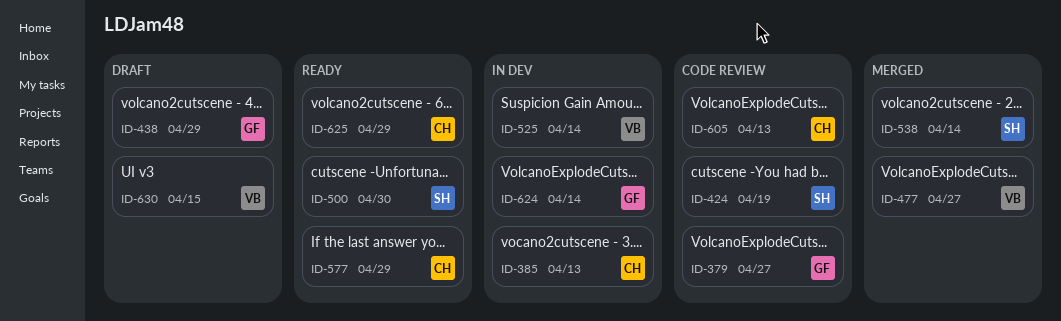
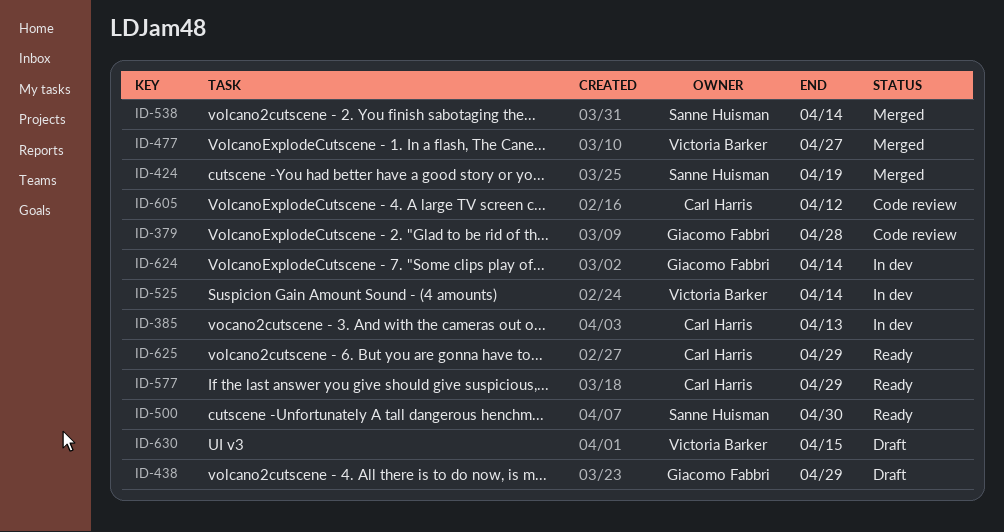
ID-379, due: Apr 27 -> Apr 28
ID-424, status: Code review -> Merged
ID-605, due: Apr 13 -> Apr 12

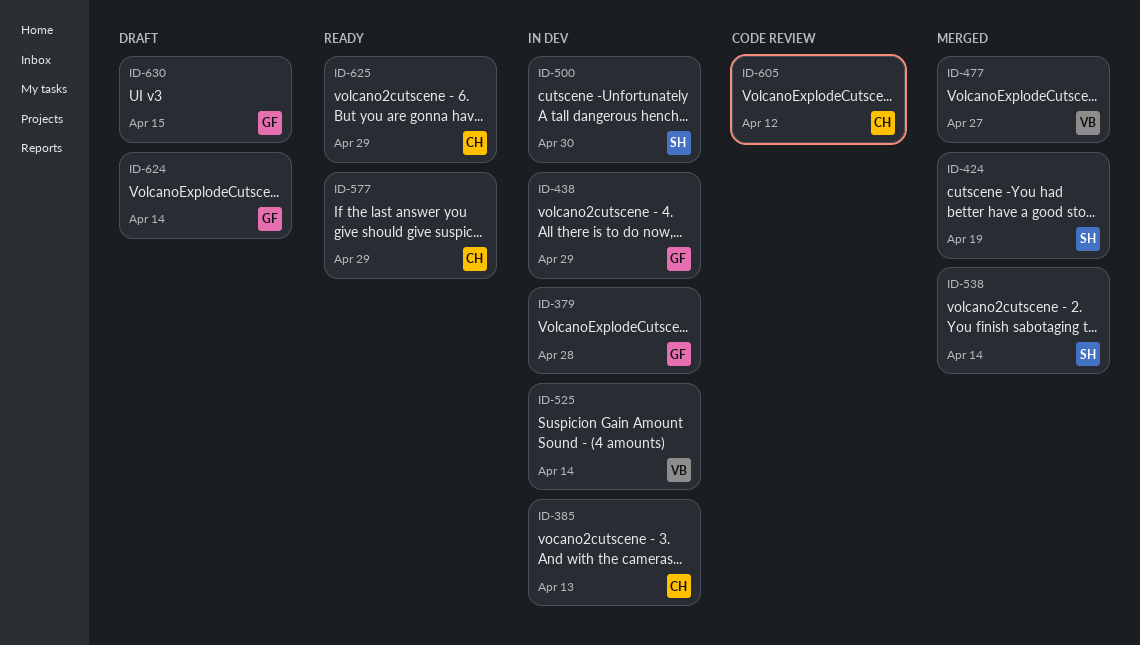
ID-379, status: Code review -> In dev
ID-438, status: Draft -> In dev
ID-500, status: Ready -> In dev
ID-624, status: In dev -> Draft
ID-630, owner: Victoria Barker -> Giacomo Fabbri

